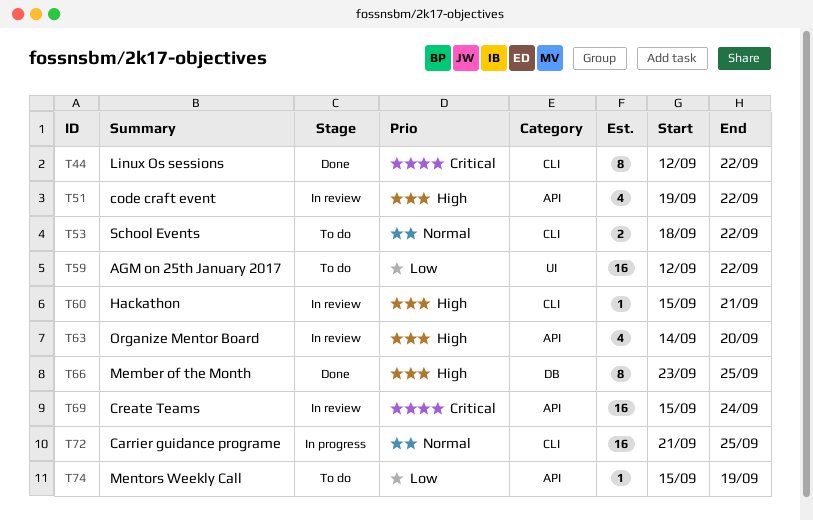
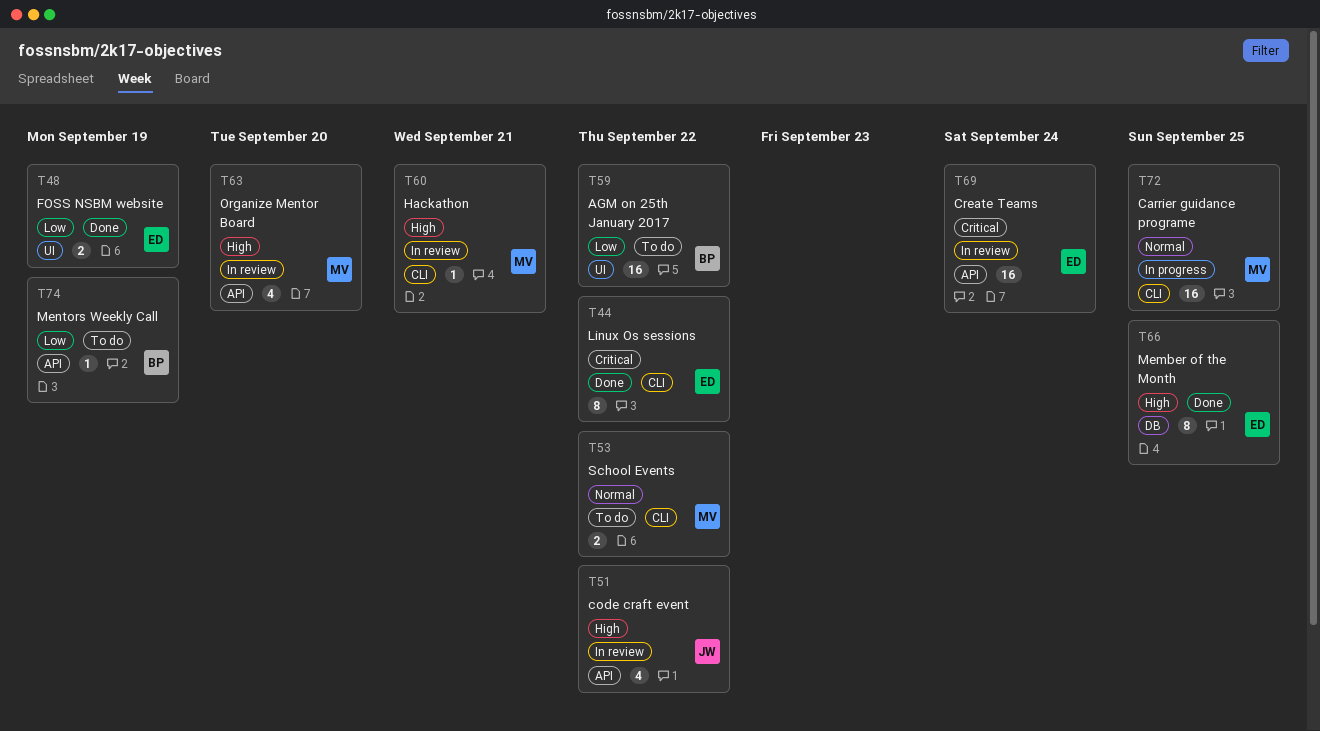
T48: none -> present

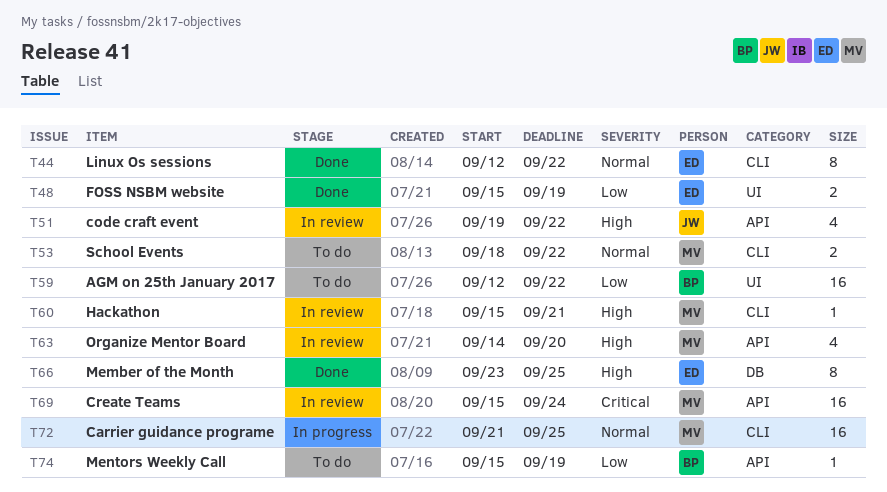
T44, priority: Critical -> Normal
T69, owner: ED -> MV

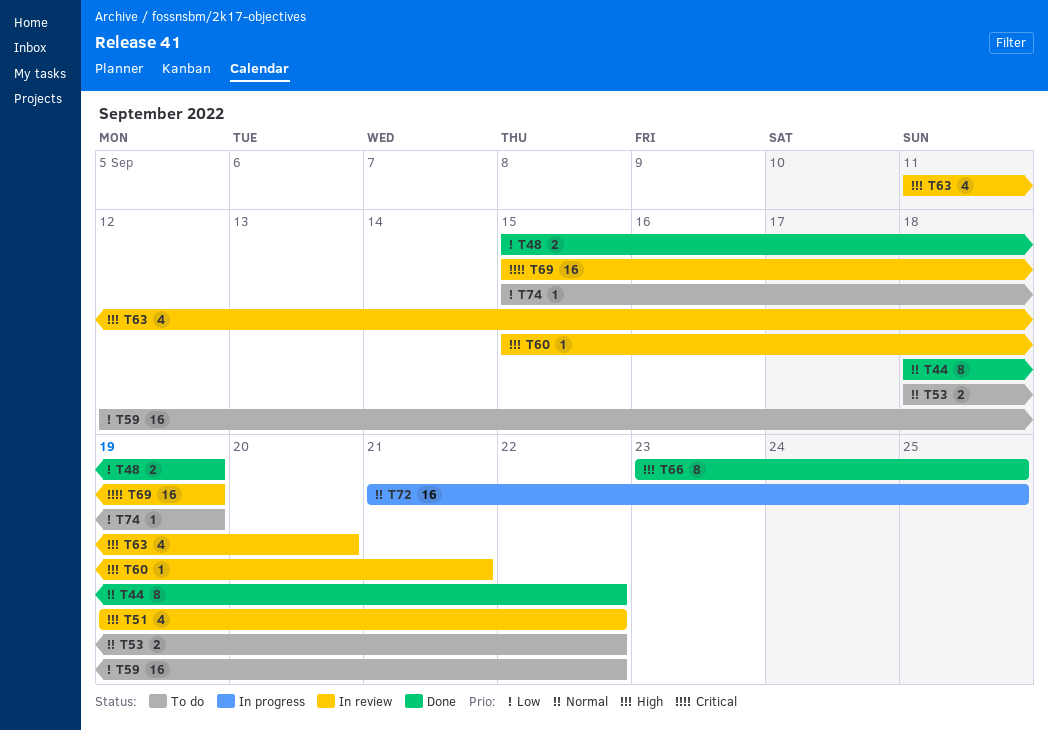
T44, start: Sep 12 -> Sep 18
T63, start: Sep 14 -> Sep 11
T69, due: Sep 24 -> Sep 19

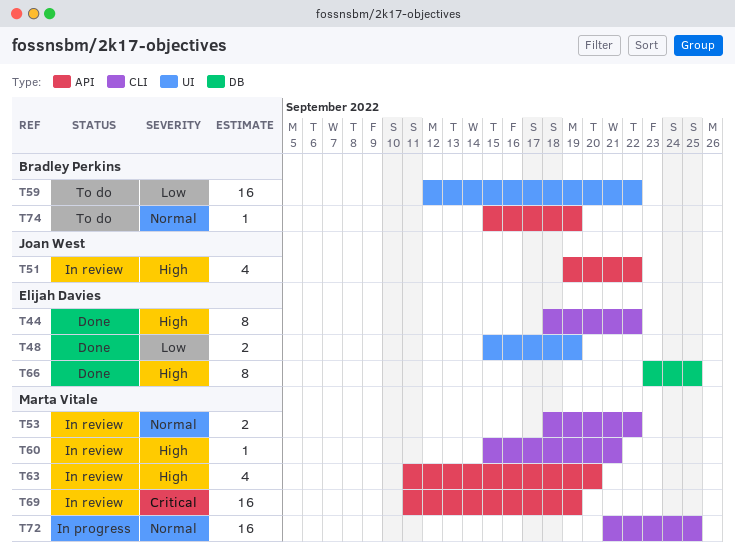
T44, priority: Normal -> High
T53, status: To do -> In review
T69, start: Sep 15 -> Sep 11
T74, priority: Low -> Normal

